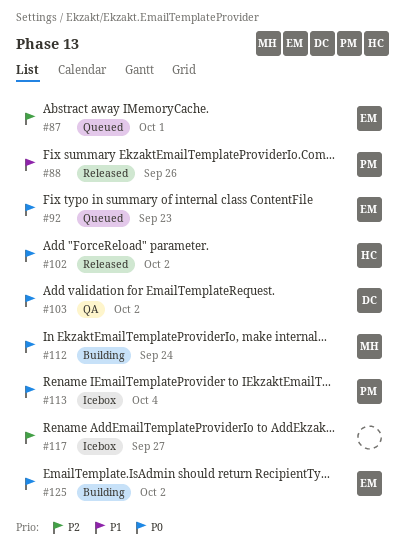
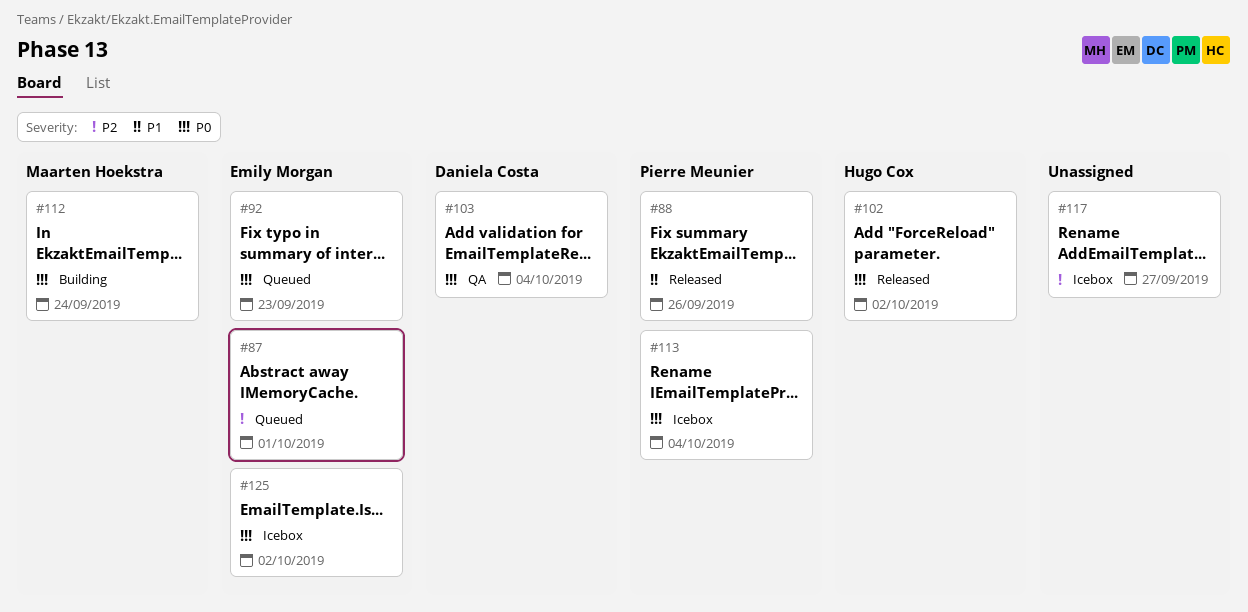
#103, due: Oct 2 -> Oct 4
#125, status: Building -> Icebox

